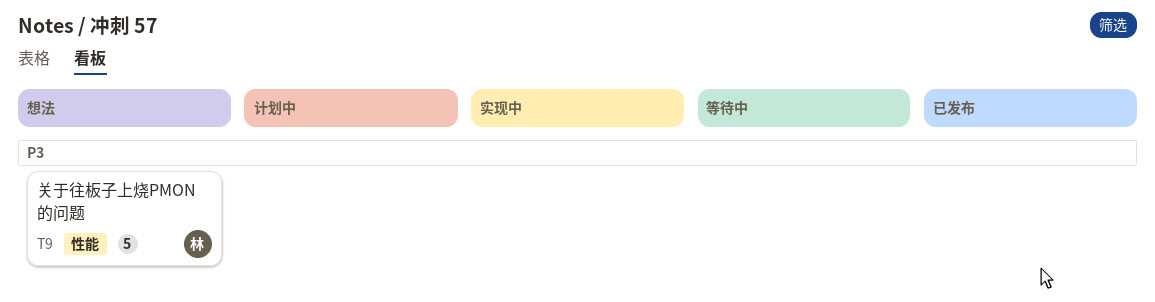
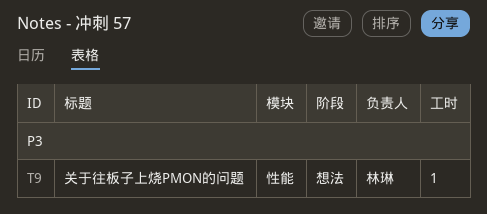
T9, estimate: 5 -> 1

